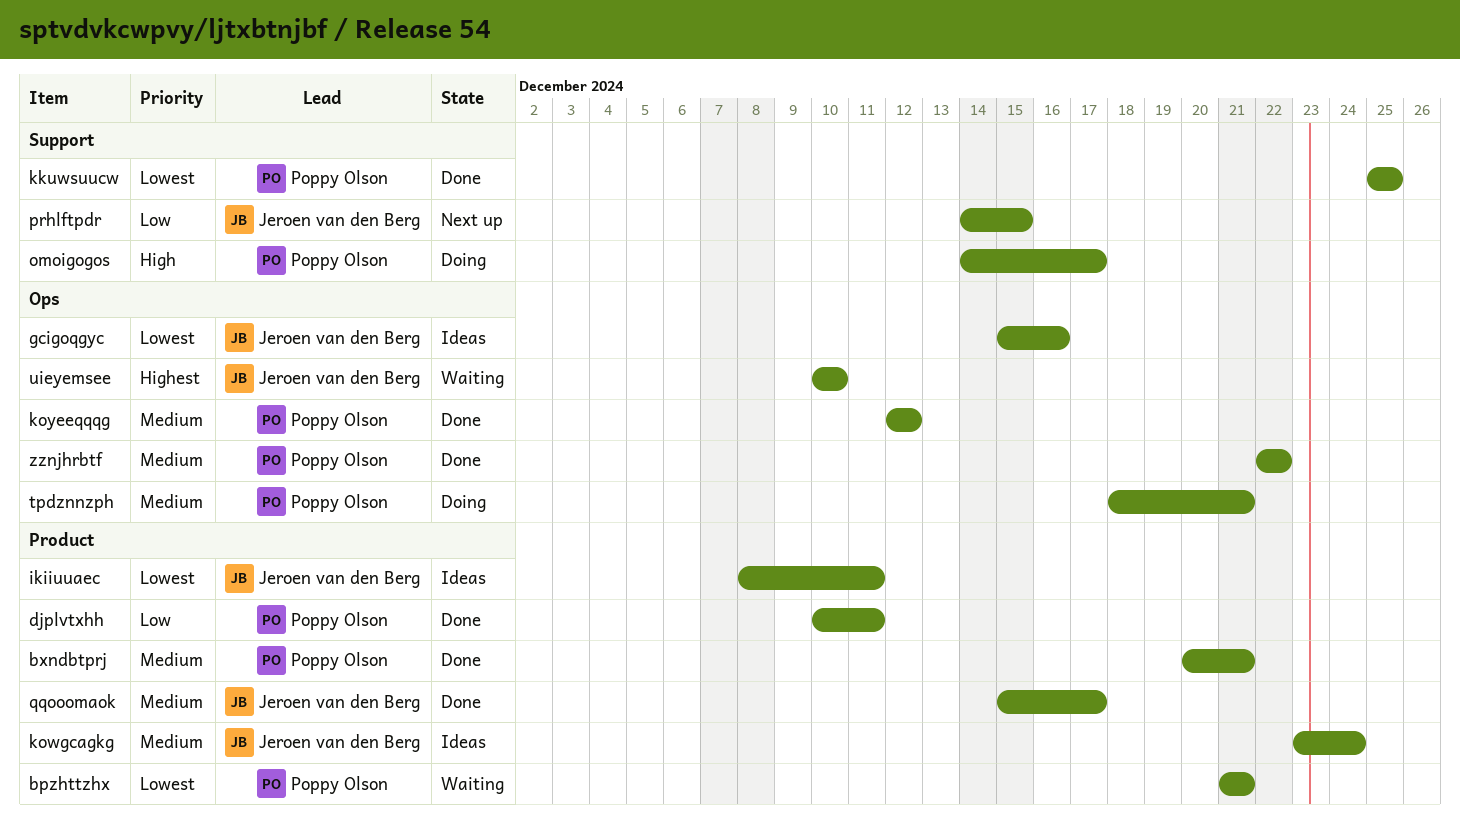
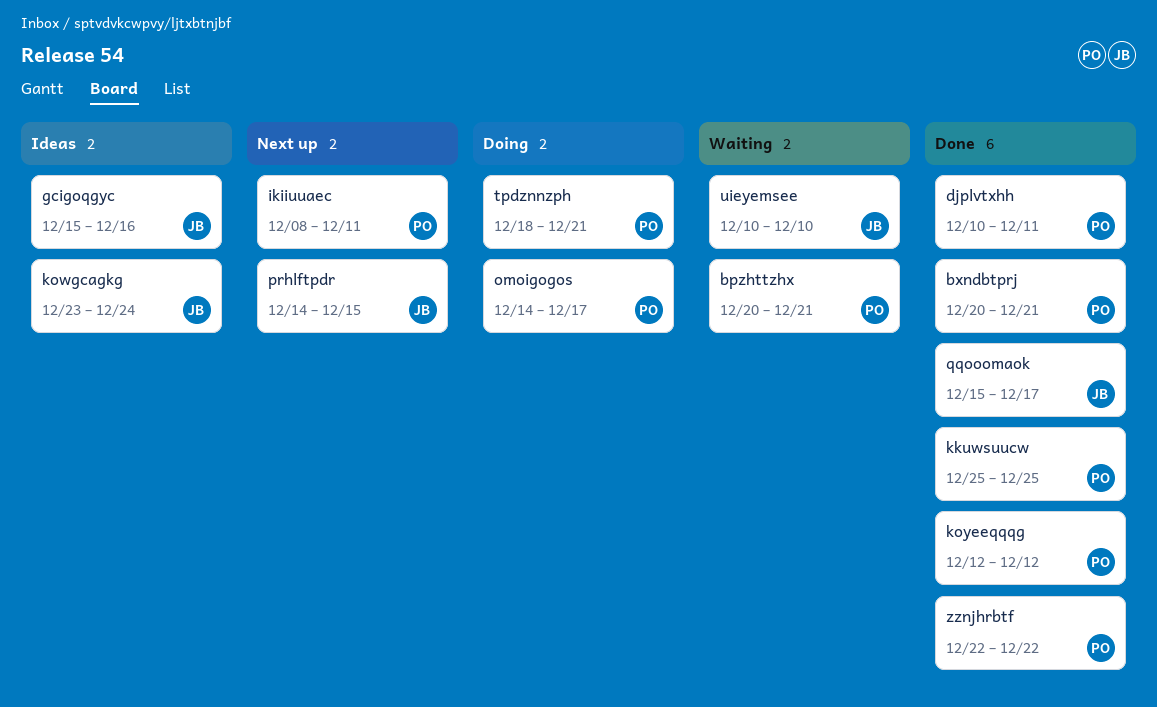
bpzhttzhx, start: Dec 21 -> Dec 20
ikiiuuaec, status: Ideas -> Next up
ikiiuuaec, owner: Jeroen van den Berg -> Poppy Olson

